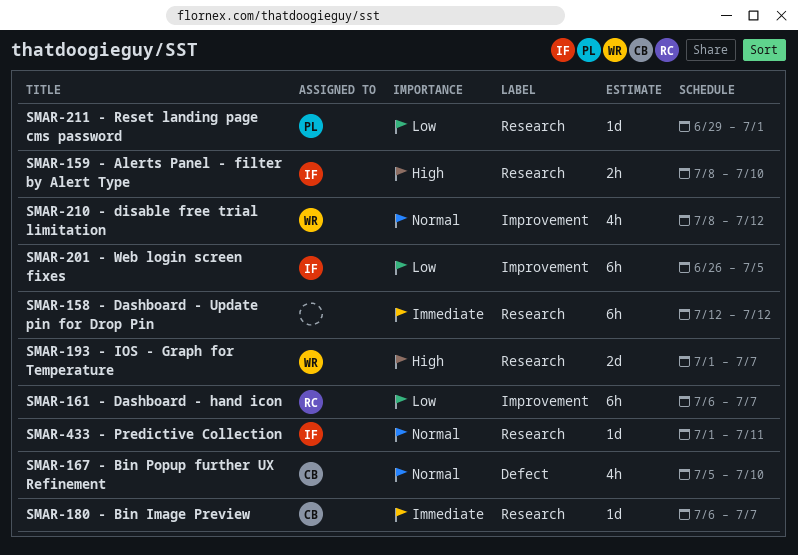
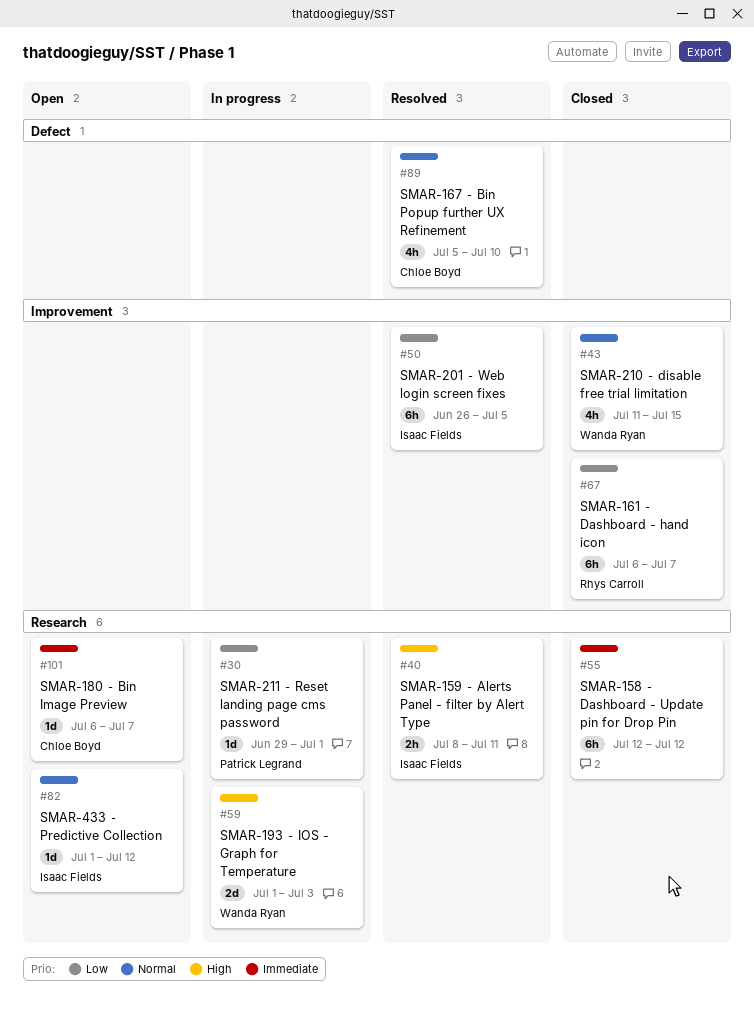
SMAR-159 ⁃ Alerts Panel - filter by Alert Type, due: Jul 10 -> Jul 11
SMAR-193 ⁃ IOS - Graph for Temperature, due: Jul 7 -> Jul 3
SMAR-210 ⁃ disable free trial limitation, start: Jul 8 -> Jul 11
SMAR-210 ⁃ disable free trial limitation, due: Jul 12 -> Jul 15
SMAR-433 ⁃ Predictive Collection, due: Jul 11 -> Jul 12

